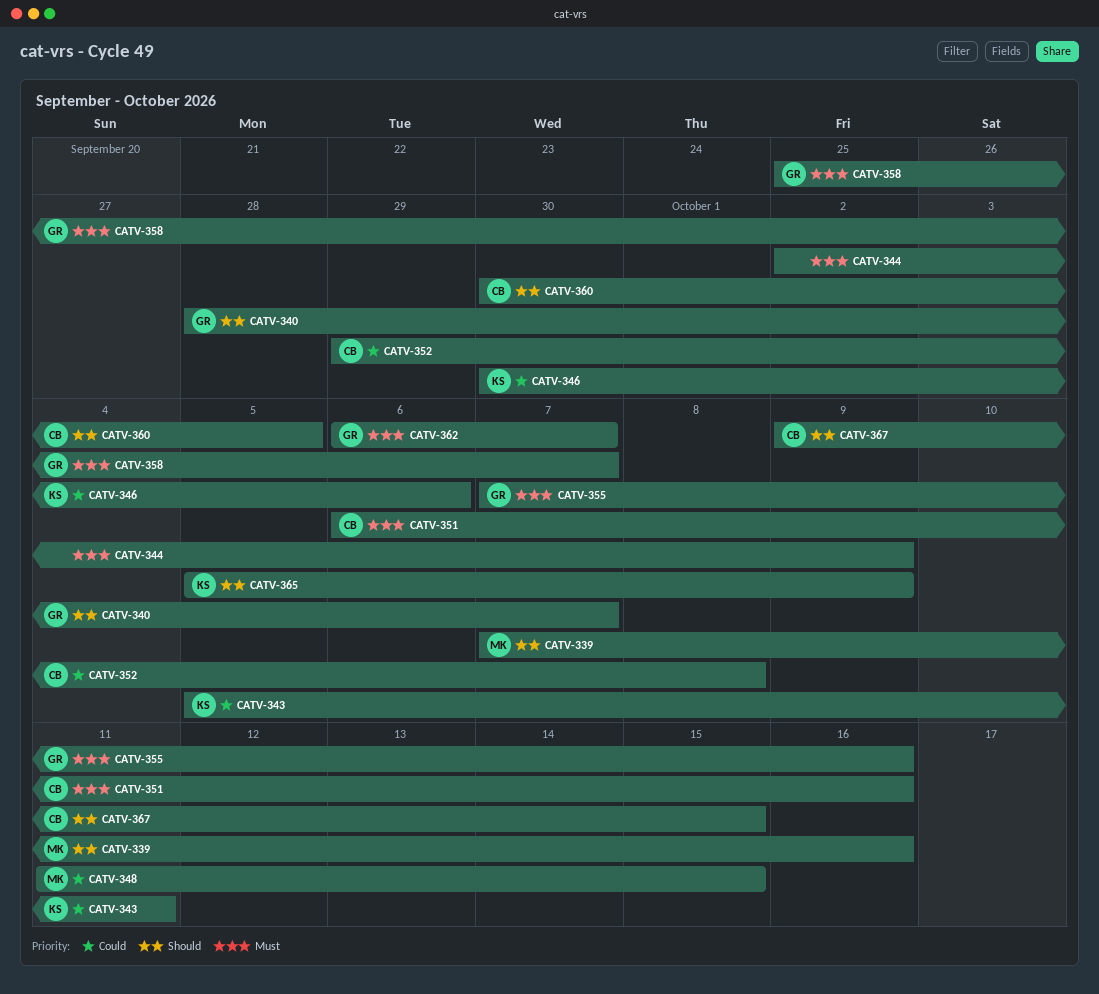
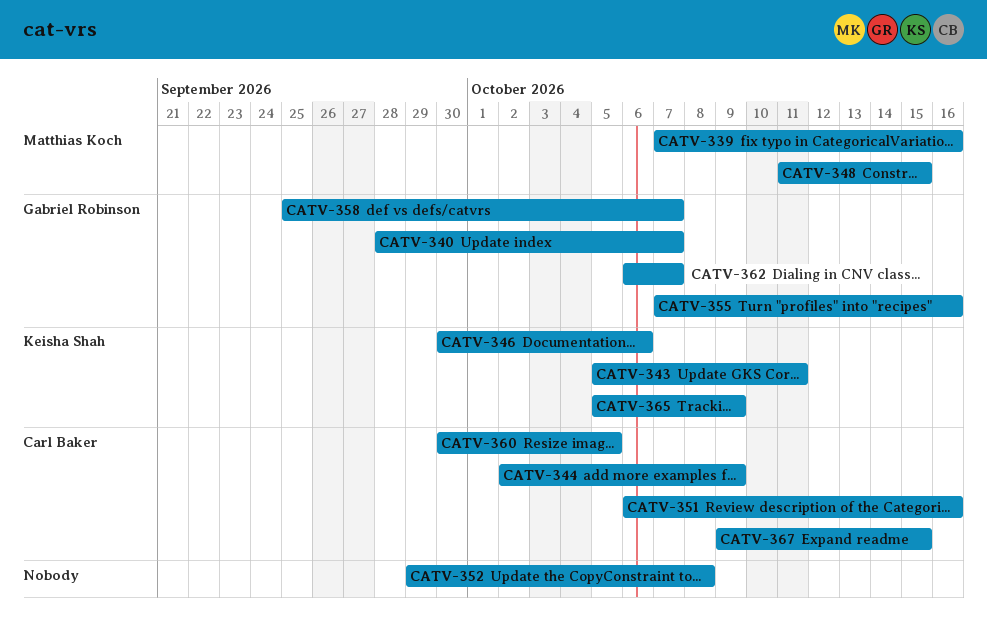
CATV-344, owner: none -> Carl Baker
CATV-352, owner: Carl Baker -> none

